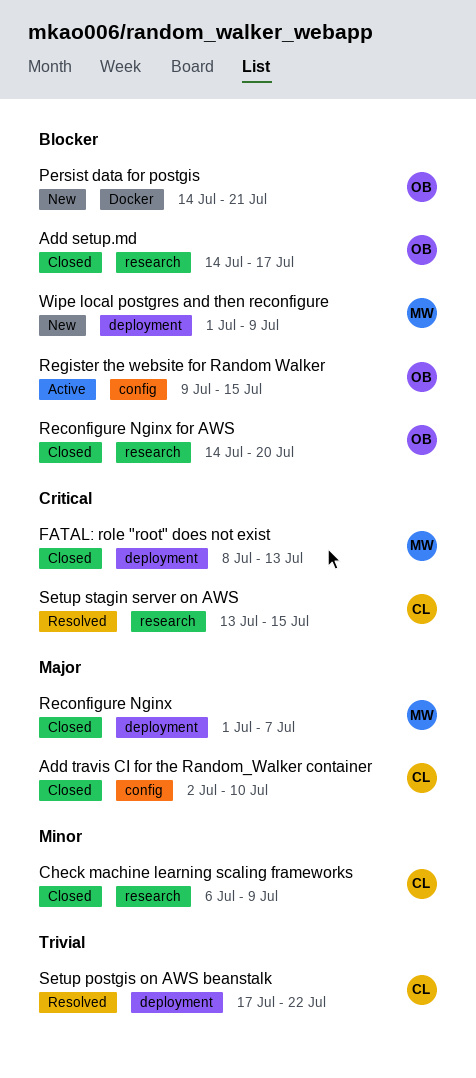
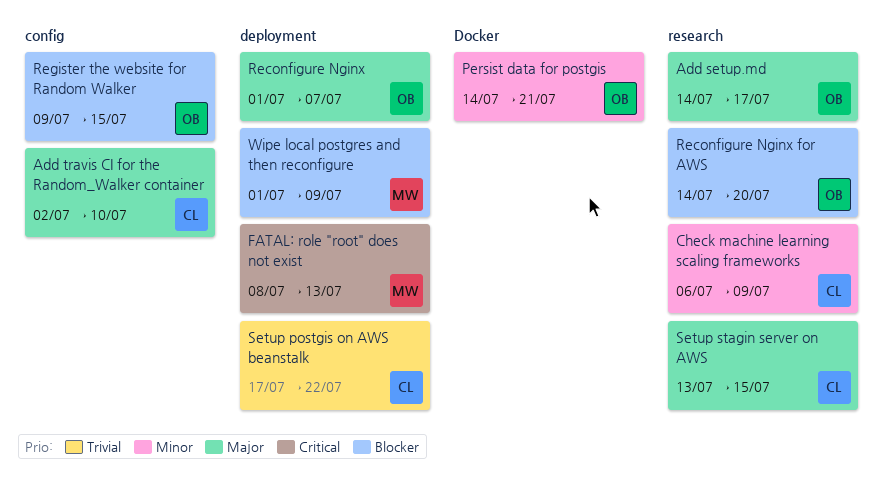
Add setup.md, priority: Blocker -> Major
Persist data for postgis, priority: Blocker -> Minor
Reconfigure Nginx, owner: MW -> OB
Setup stagin server on AWS, priority: Critical -> Major

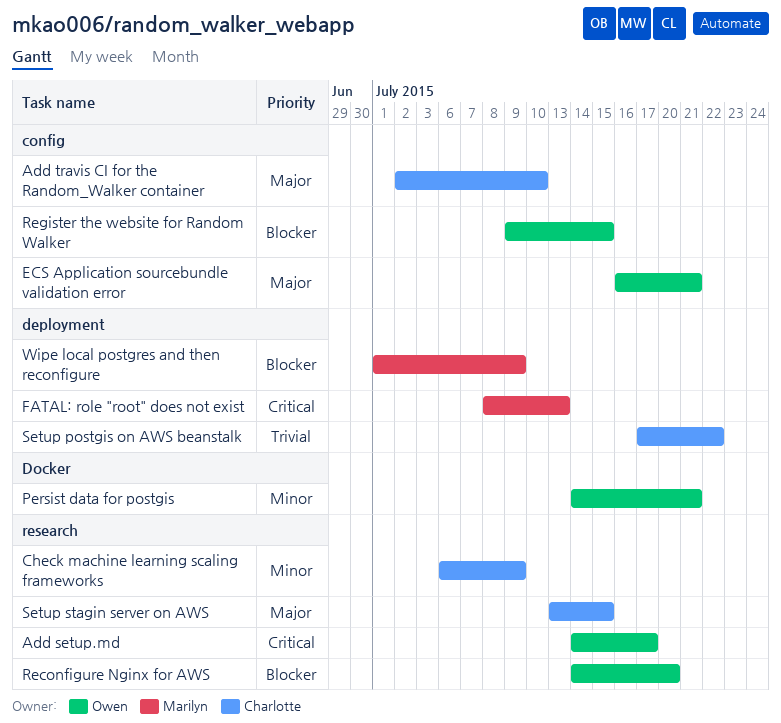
Add setup.md, priority: Major -> Critical
ECS Application sourcebundle validation error: none -> present
Reconfigure Nginx: present -> none

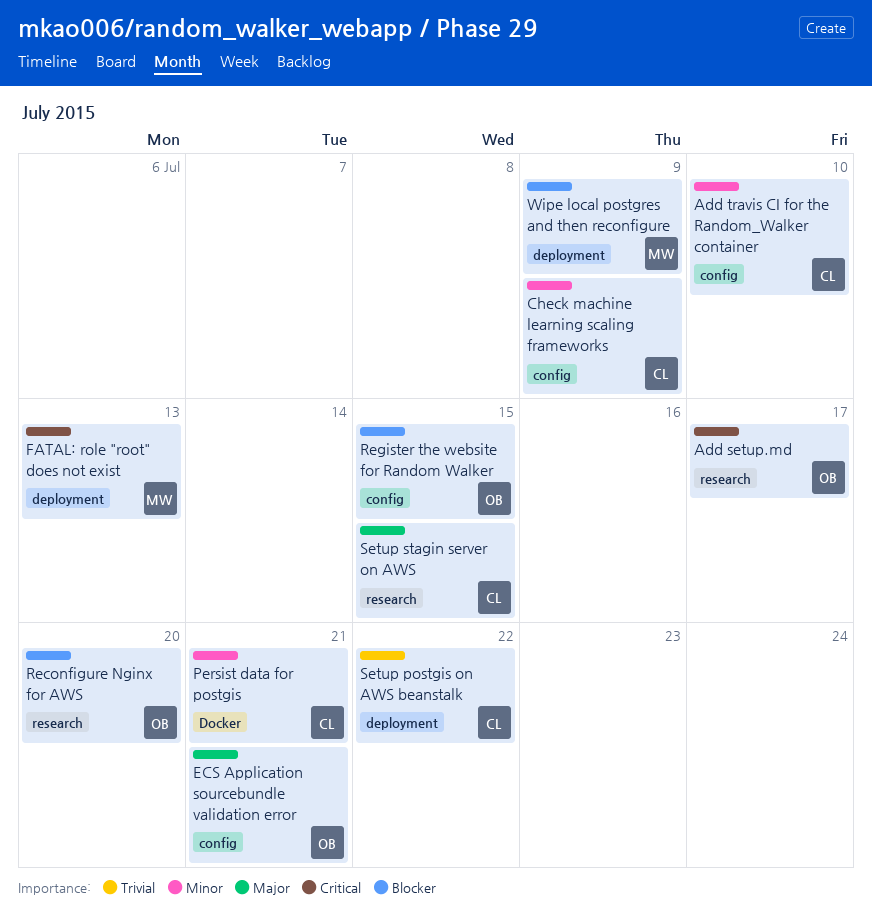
Add travis CI for the Random_Walker container, priority: Major -> Minor
Check machine learning scaling frameworks, label: research -> config
Persist data for postgis, owner: Owen -> Charlotte

